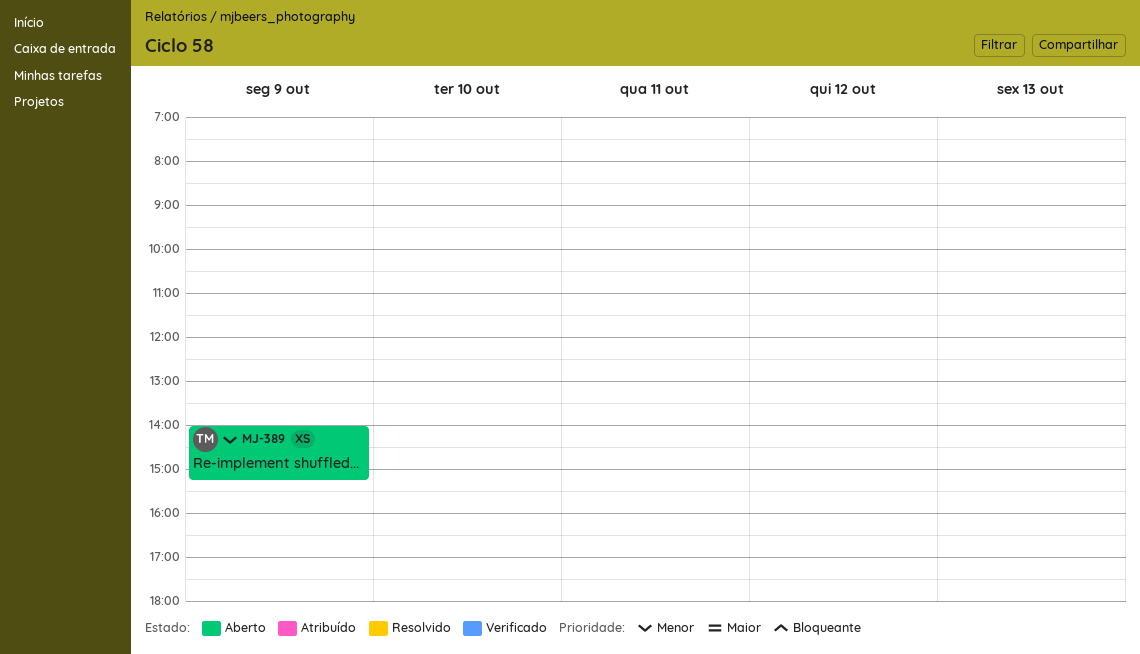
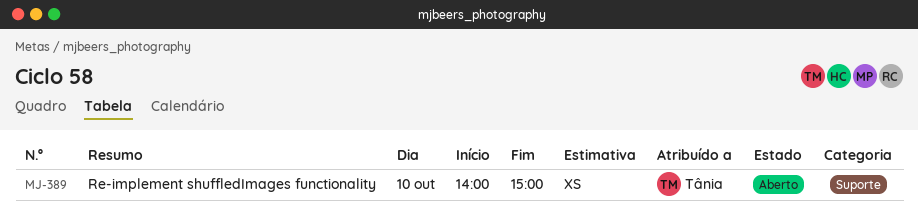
MJ-389, day: Oct 9 -> Oct 10
MJ-389, ends: 15:15 -> 15:00

